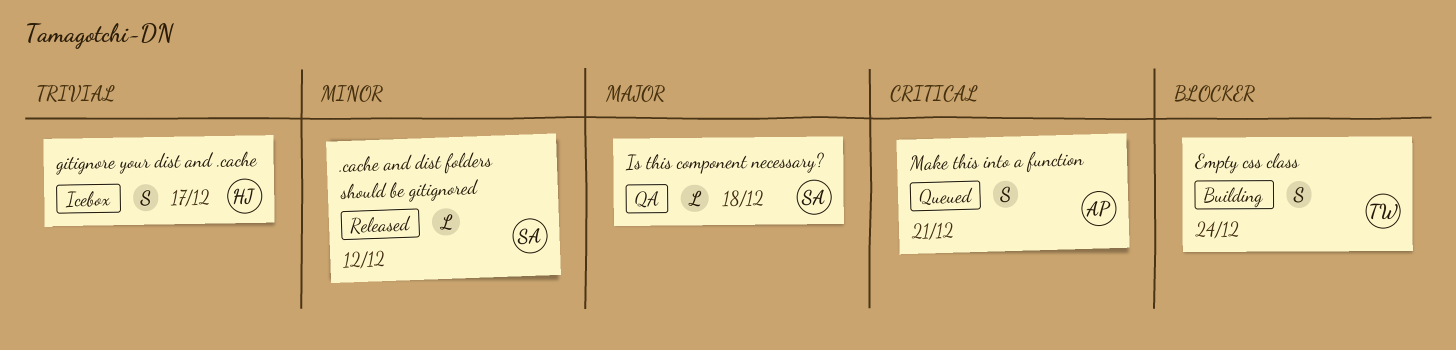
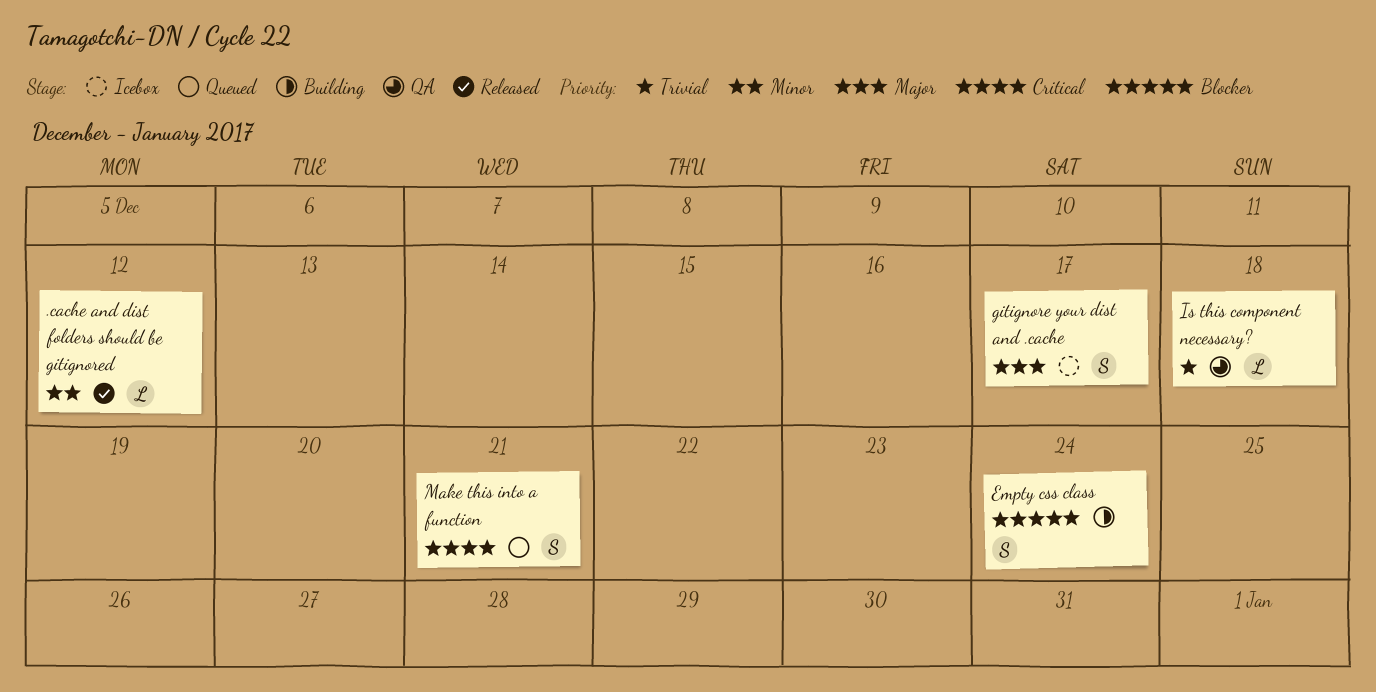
gitignore your dist and .cache, priority: Trivial -> Major
Is this component necessary?, priority: Major -> Trivial

